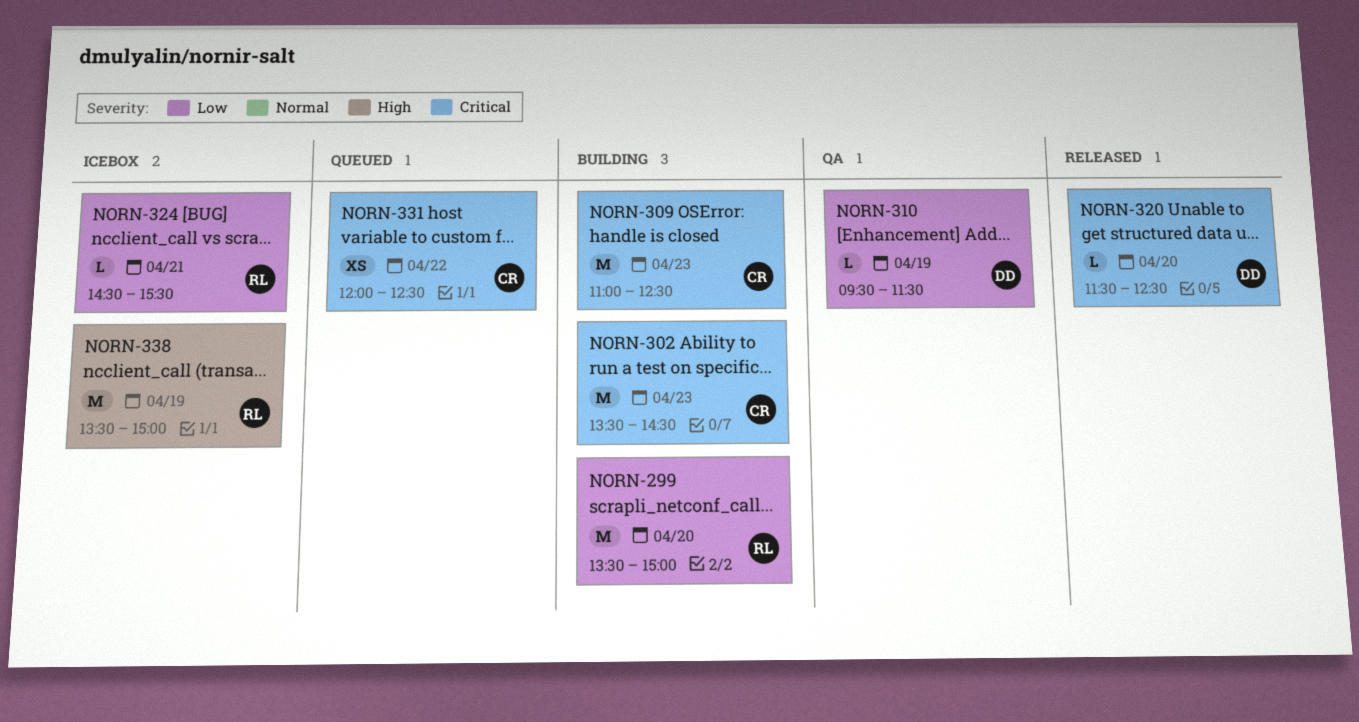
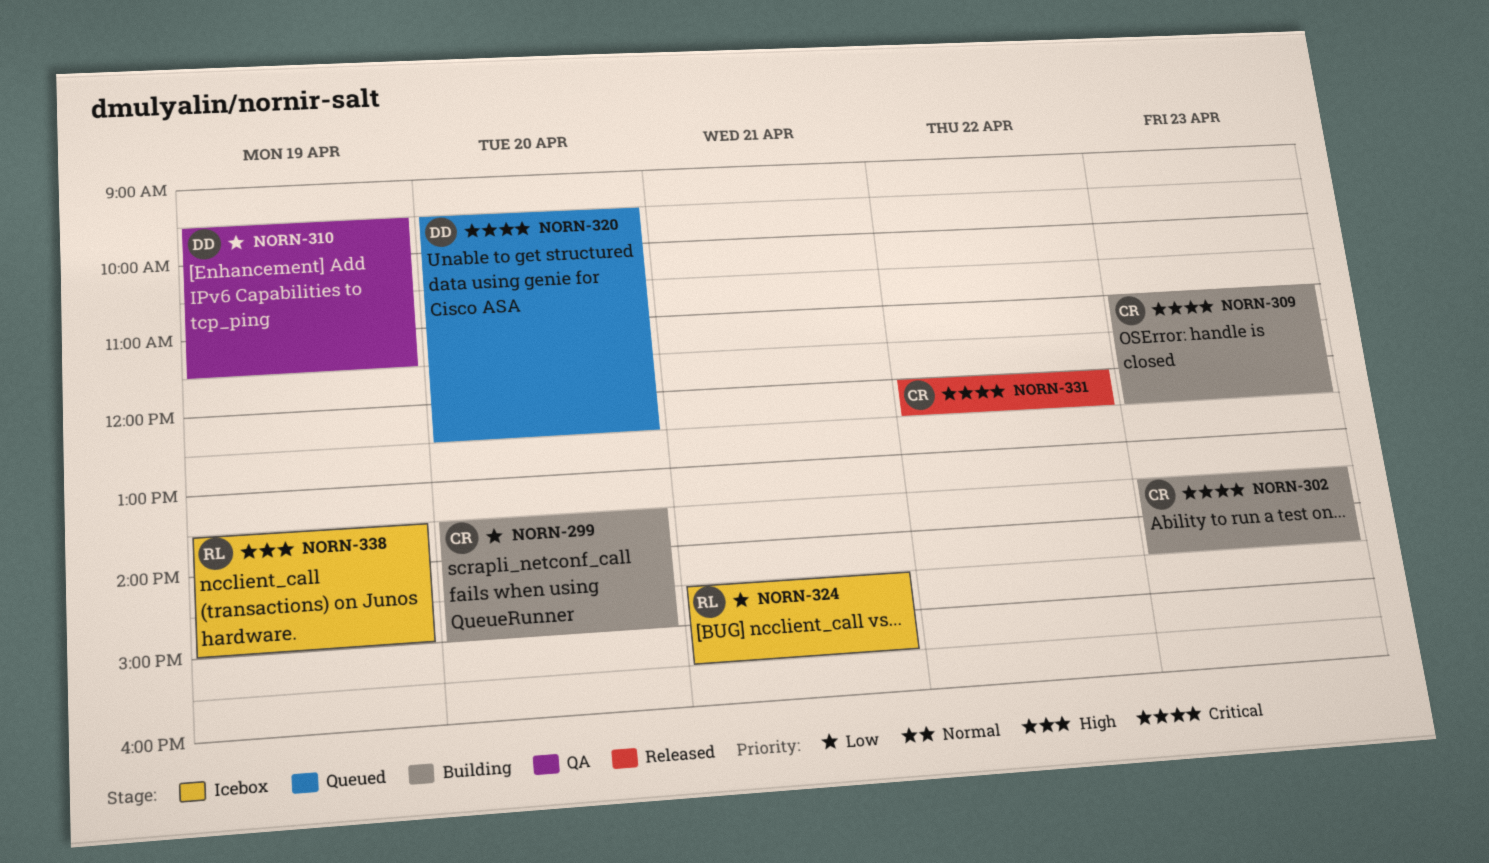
NORN-299, owner: RL -> CR
NORN-320, status: Released -> Queued
NORN-320, begins: 11:30 -> 09:30
NORN-331, status: Queued -> Released

